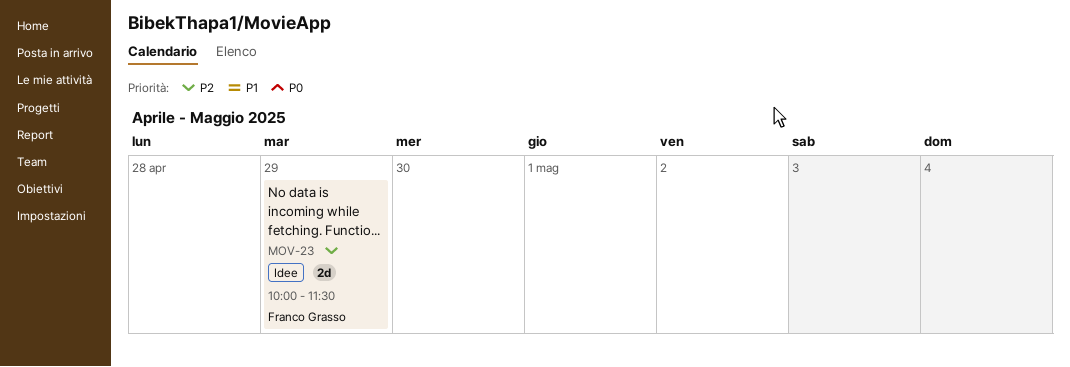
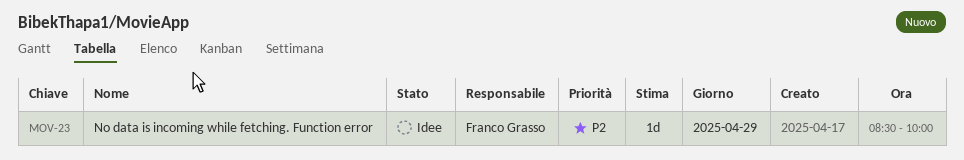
MOV-23, estimate: 2d -> 1d
MOV-23, begins: 10:00 -> 08:30
MOV-23, ends: 11:30 -> 10:00

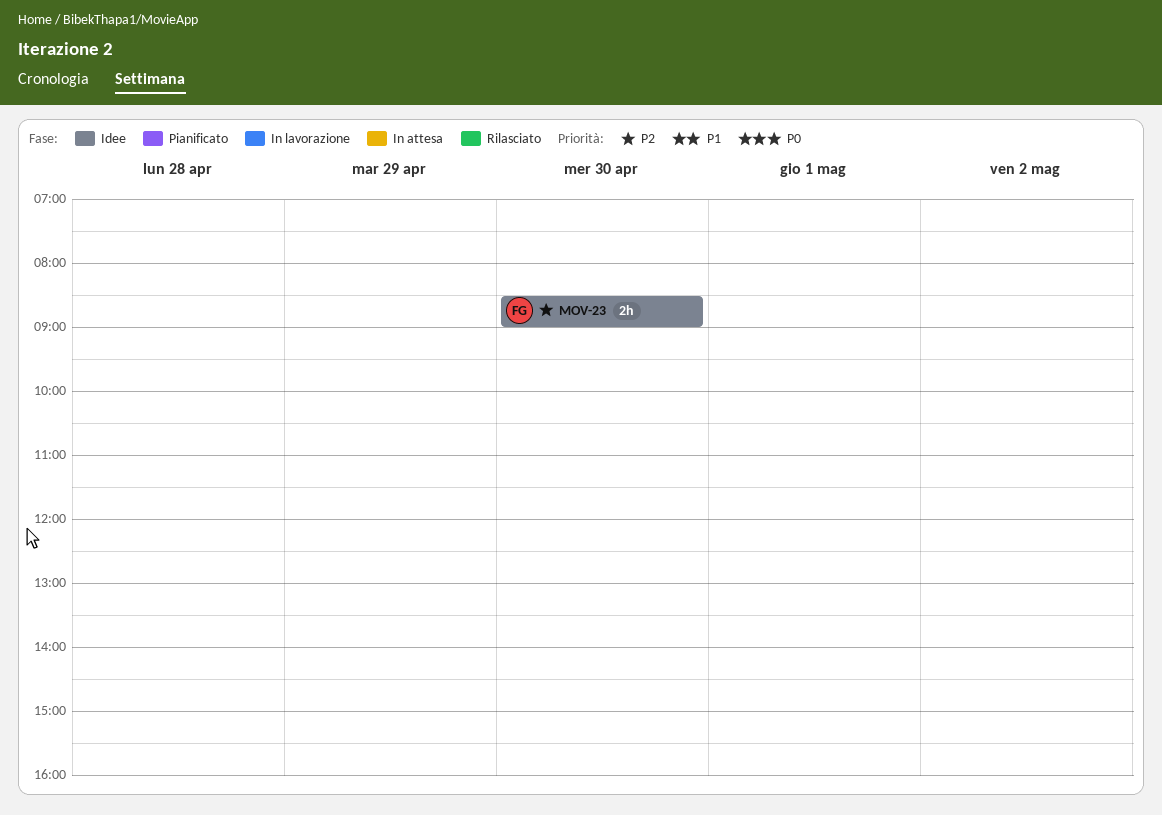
MOV-23, estimate: 1d -> 2h
MOV-23, day: Apr 29 -> Apr 30
MOV-23, ends: 10:00 -> 09:00

